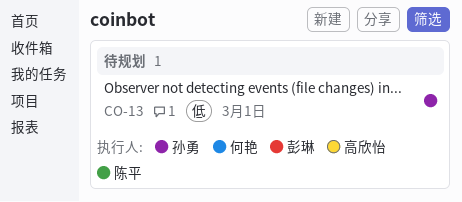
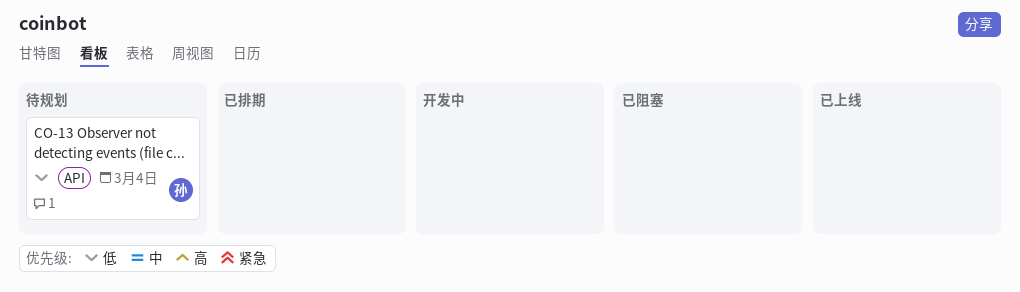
CO-13, due: Mar 1 -> Mar 4

